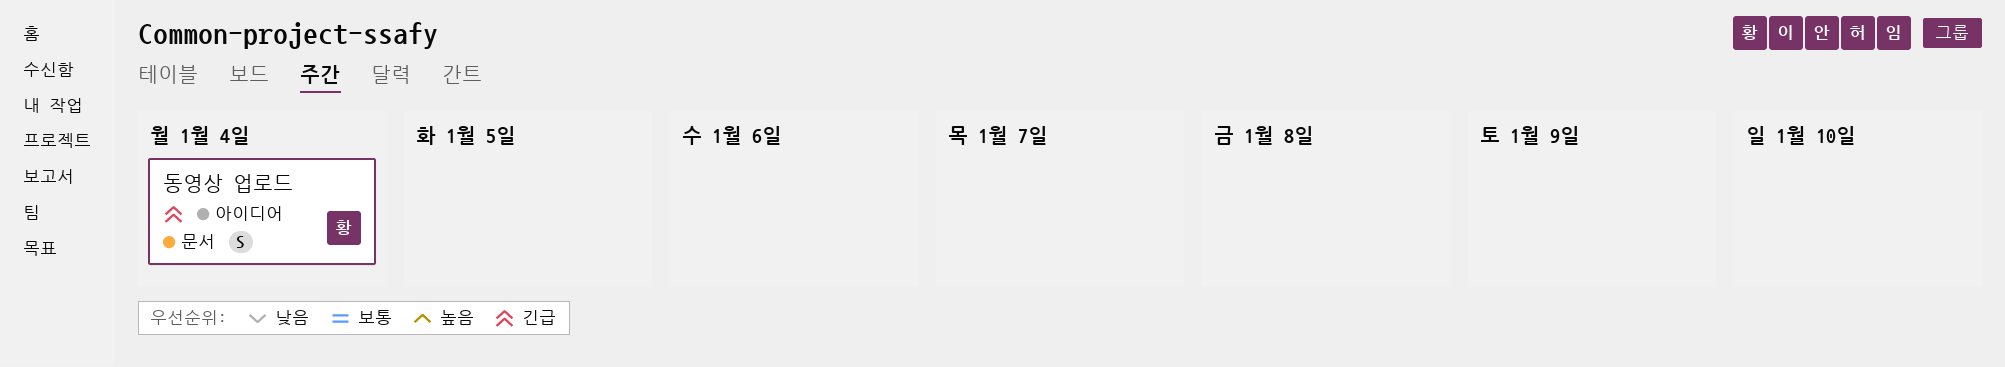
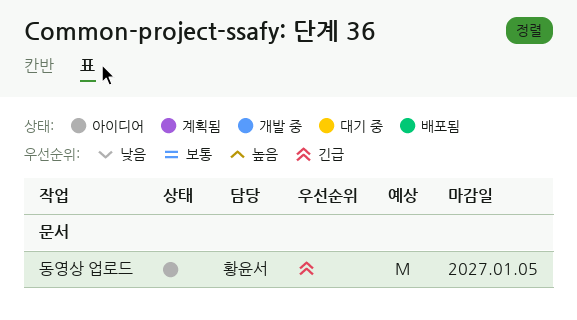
동영상 업로드, estimate: S -> M
동영상 업로드, due: Jan 4 -> Jan 5

